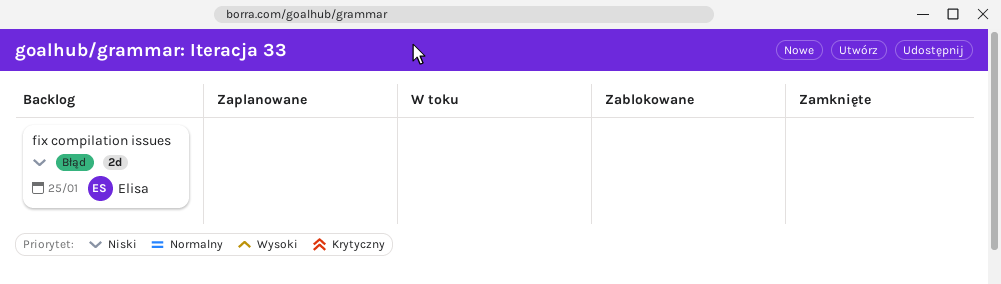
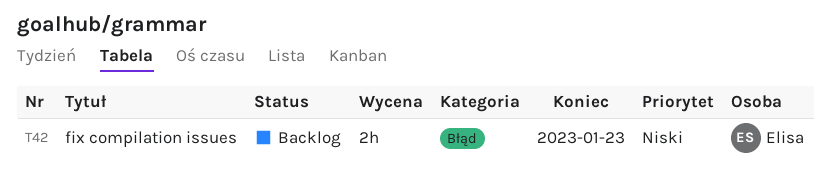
fix compilation issues, estimate: 2d -> 2h
fix compilation issues, due: Jan 25 -> Jan 23

